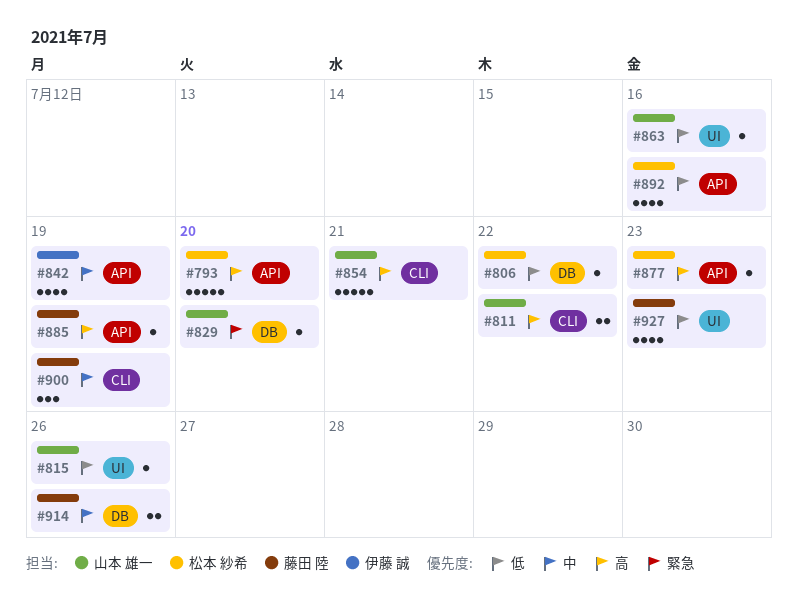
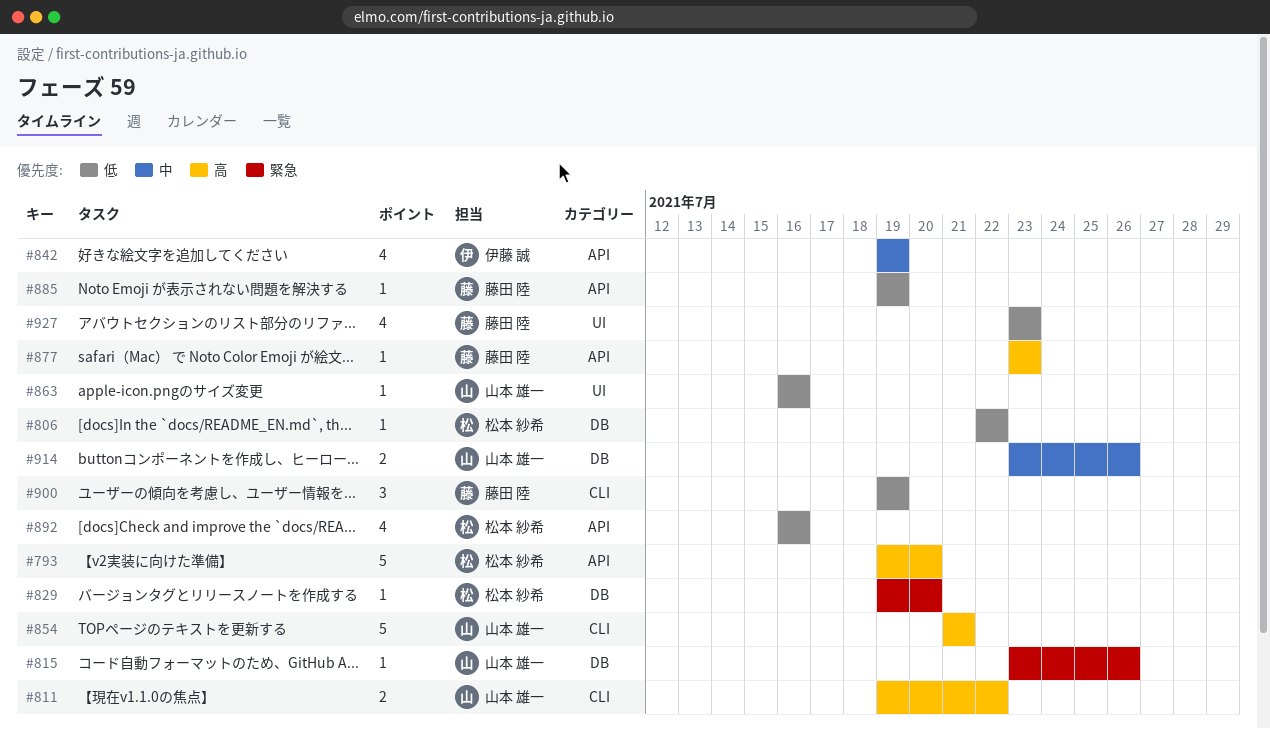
#815, priority: 低 -> 緊急
#815, label: UI -> DB
#829, owner: 山本 雄一 -> 松本 紗希
#877, owner: 松本 紗希 -> 藤田 陸
#885, priority: 高 -> 低
#900, priority: 中 -> 低
#914, owner: 藤田 陸 -> 山本 雄一

